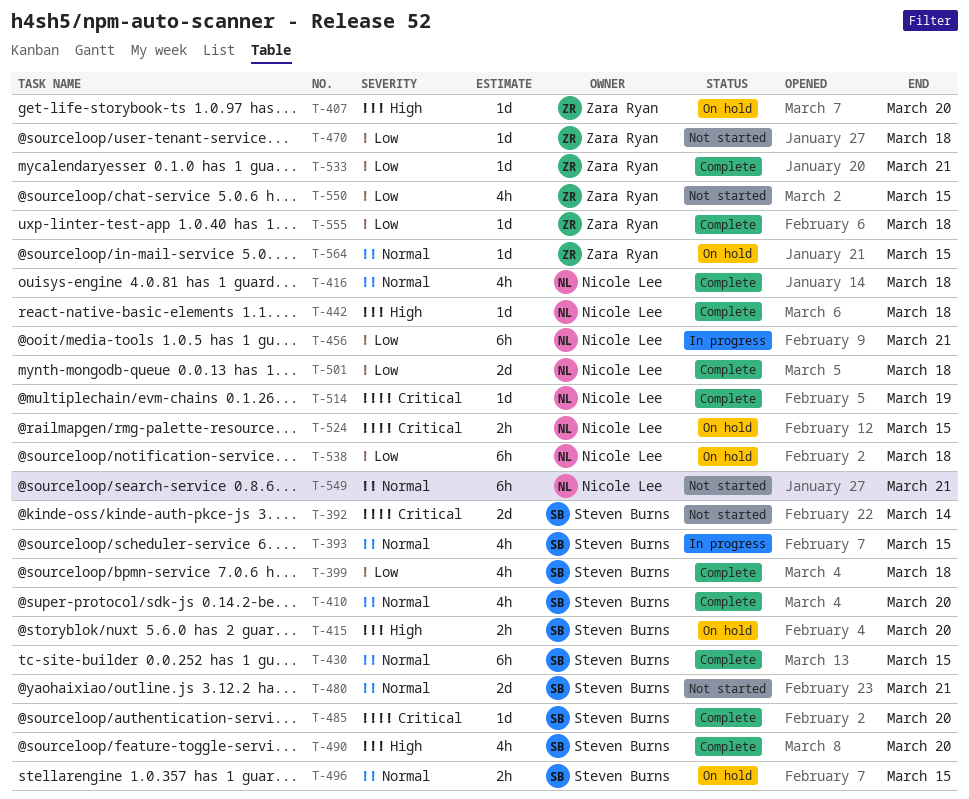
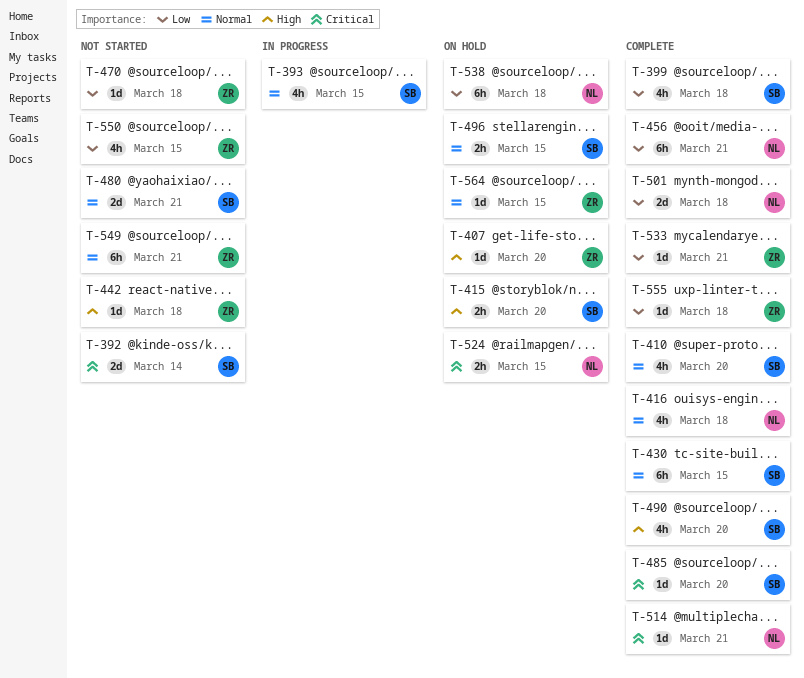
T-442, status: Complete -> Not started
T-442, owner: Nicole Lee -> Zara Ryan
T-456, status: In progress -> Complete
T-514, due: Mar 19 -> Mar 21
T-549, owner: Nicole Lee -> Zara Ryan

